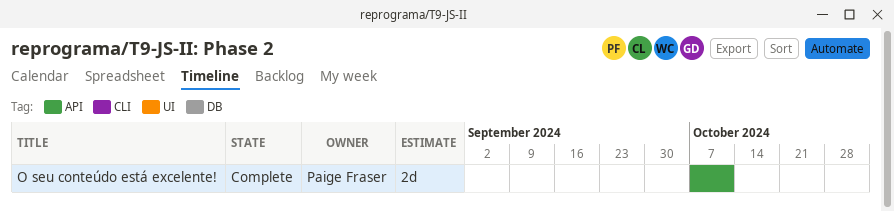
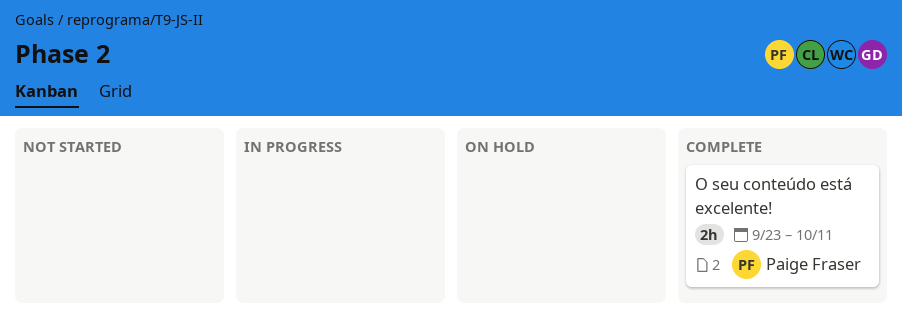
O seu conteúdo está excelente!, estimate: 2d -> 2h
O seu conteúdo está excelente!, start: Oct 7 -> Sep 23

